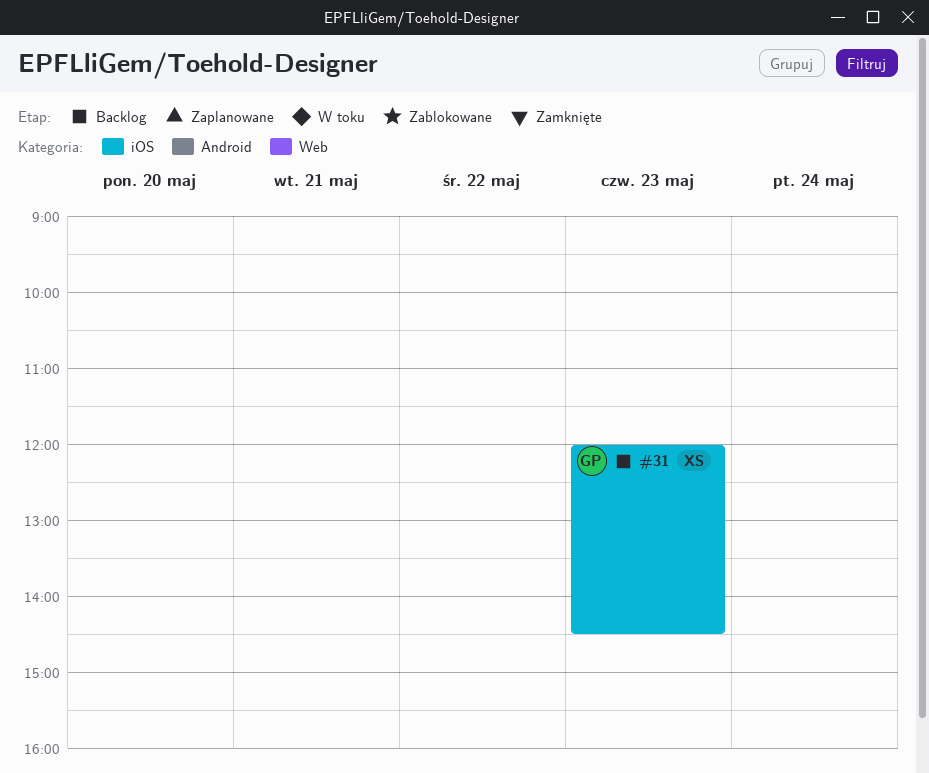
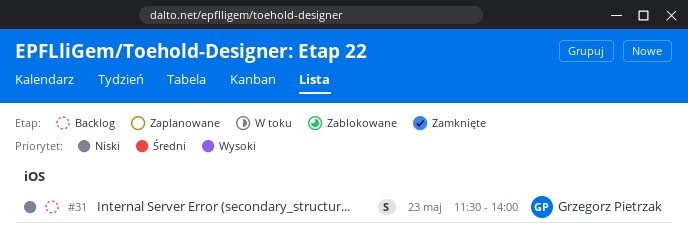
#31, estimate: XS -> S
#31, begins: 12:00 -> 11:30
#31, ends: 14:30 -> 14:00

